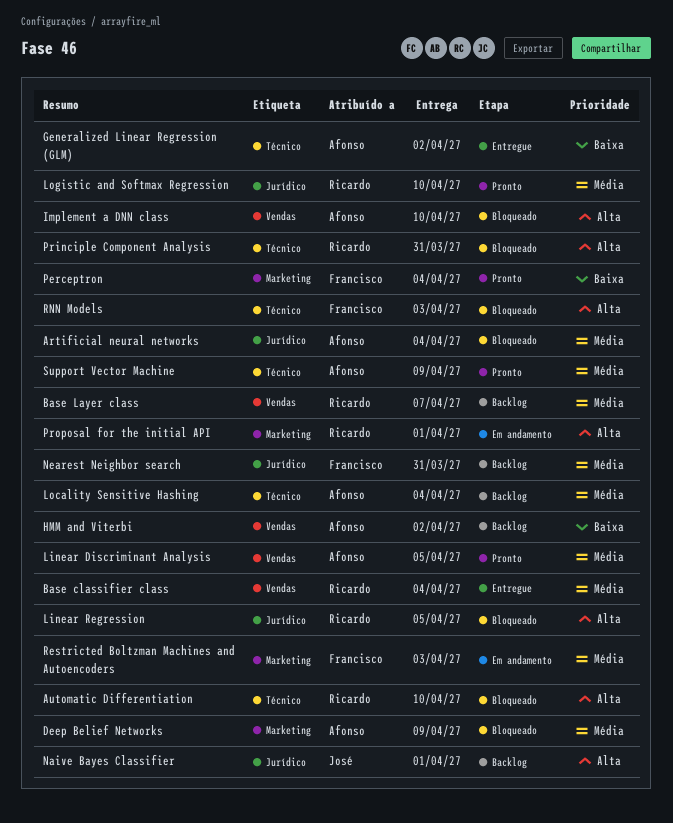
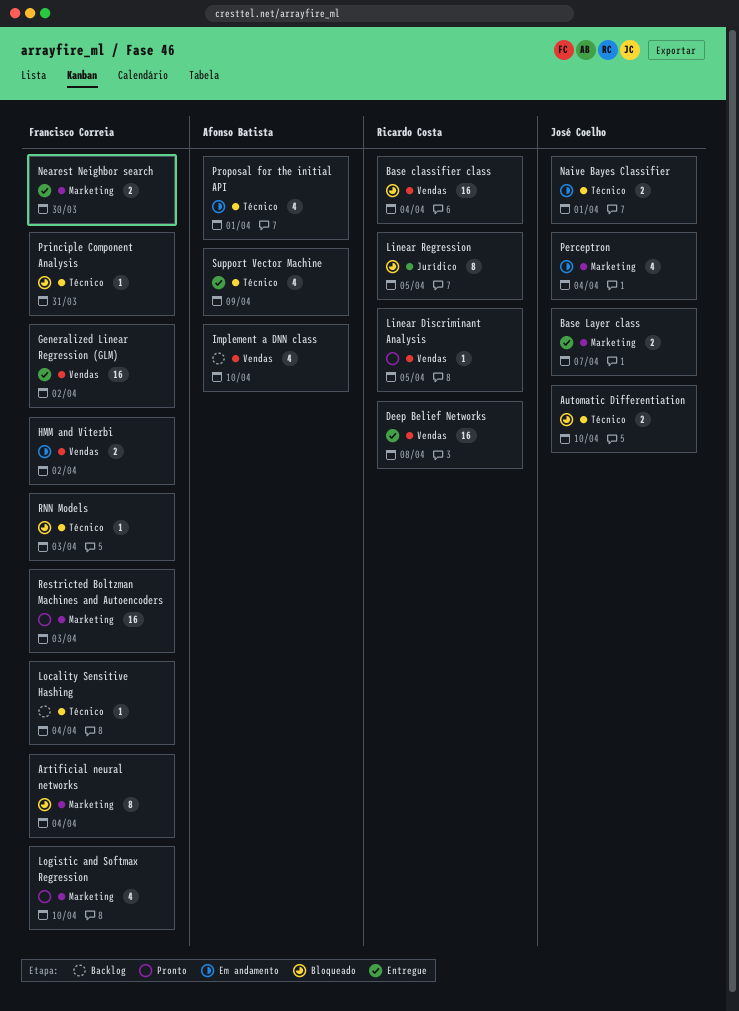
Artificial neural networks, owner: Afonso Batista -> Francisco Correia
Artificial neural networks, label: Jurídico -> Marketing
Automatic Differentiation, owner: Ricardo Costa -> José Coelho
Base classifier class, status: Entregue -> Bloqueado
Base Layer class, status: Backlog -> Entregue
Base Layer class, owner: Ricardo Costa -> José Coelho
Base Layer class, label: Vendas -> Marketing
Deep Belief Networks, status: Bloqueado -> Entregue
Deep Belief Networks, owner: Afonso Batista -> Ricardo Costa
Deep Belief Networks, label: Marketing -> Vendas
Deep Belief Networks, due: Apr 9 -> Apr 8
Generalized Linear Regression (GLM), owner: Afonso Batista -> Francisco Correia
Generalized Linear Regression (GLM), label: Técnico -> Vendas
HMM and Viterbi, status: Backlog -> Em andamento
HMM and Viterbi, owner: Afonso Batista -> Francisco Correia
Implement a DNN class, status: Bloqueado -> Backlog
Linear Discriminant Analysis, owner: Afonso Batista -> Ricardo Costa
Locality Sensitive Hashing, owner: Afonso Batista -> Francisco Correia
Logistic and Softmax Regression, owner: Ricardo Costa -> Francisco Correia
Logistic and Softmax Regression, label: Jurídico -> Marketing
Naive Bayes Classifier, status: Backlog -> Em andamento
Naive Bayes Classifier, label: Jurídico -> Técnico
Nearest Neighbor search, status: Backlog -> Entregue
Nearest Neighbor search, label: Jurídico -> Marketing
Nearest Neighbor search, due: Mar 31 -> Mar 30
Perceptron, status: Pronto -> Em andamento
Perceptron, owner: Francisco Correia -> José Coelho
Principle Component Analysis, owner: Ricardo Costa -> Francisco Correia
Proposal for the initial API, owner: Ricardo Costa -> Afonso Batista
Proposal for the initial API, label: Marketing -> Técnico
Restricted Boltzman Machines and Autoencoders, status: Em andamento -> Pronto
Support Vector Machine, status: Pronto -> Entregue

